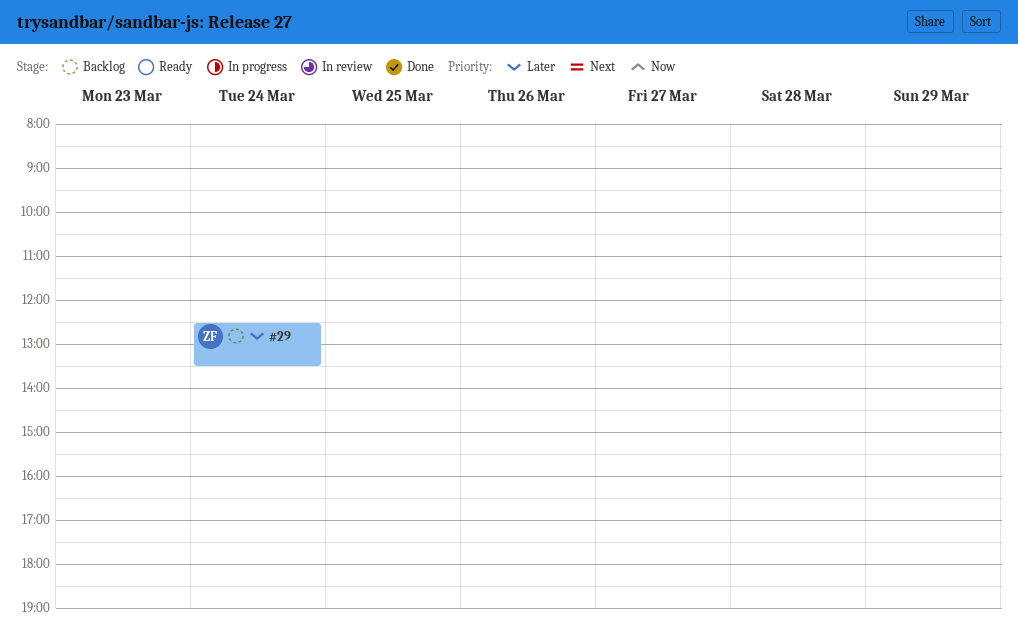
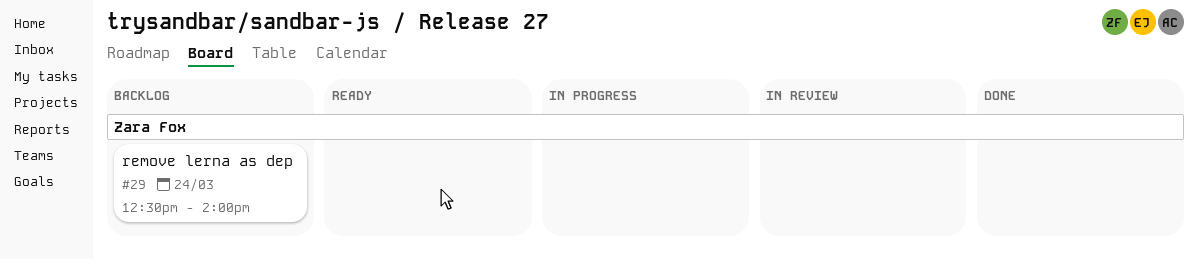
#29, ends: 13:30 -> 14:00

